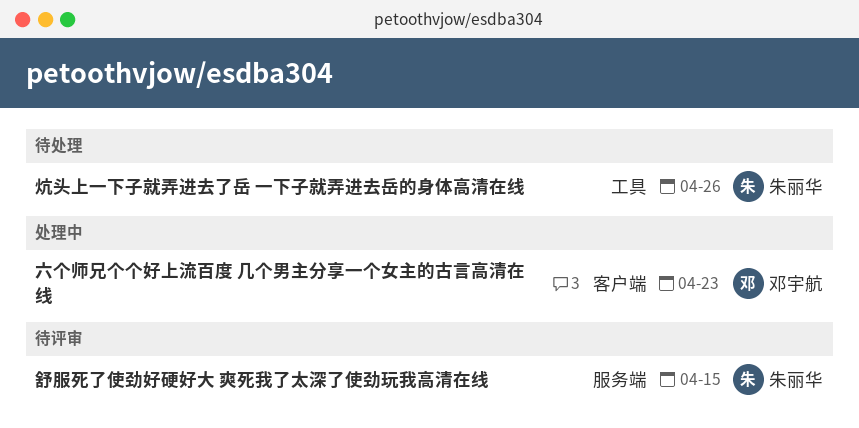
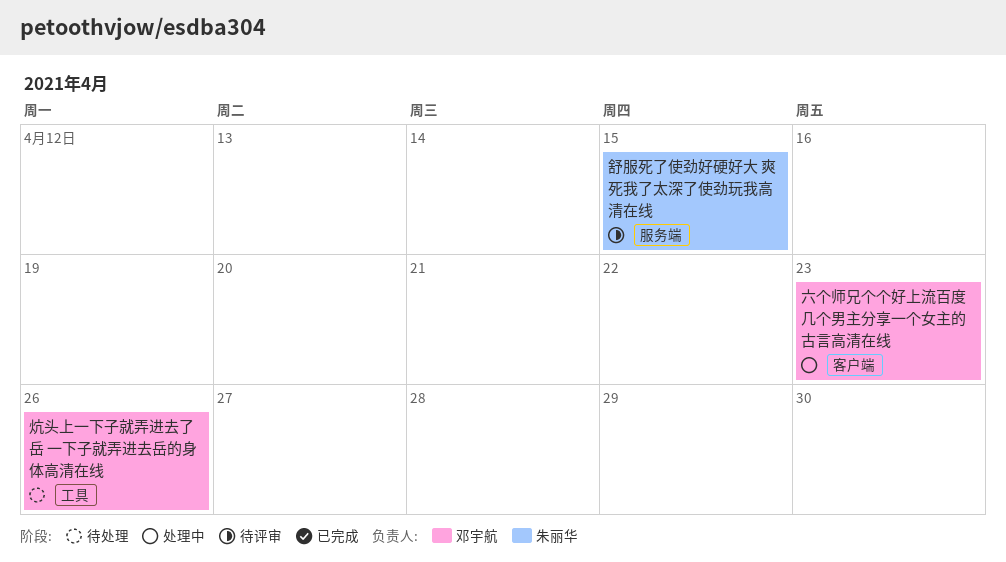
炕头上一下子就弄进去了岳 一下子就弄进去岳的身体高清在线, owner: 朱丽华 -> 邓宇航

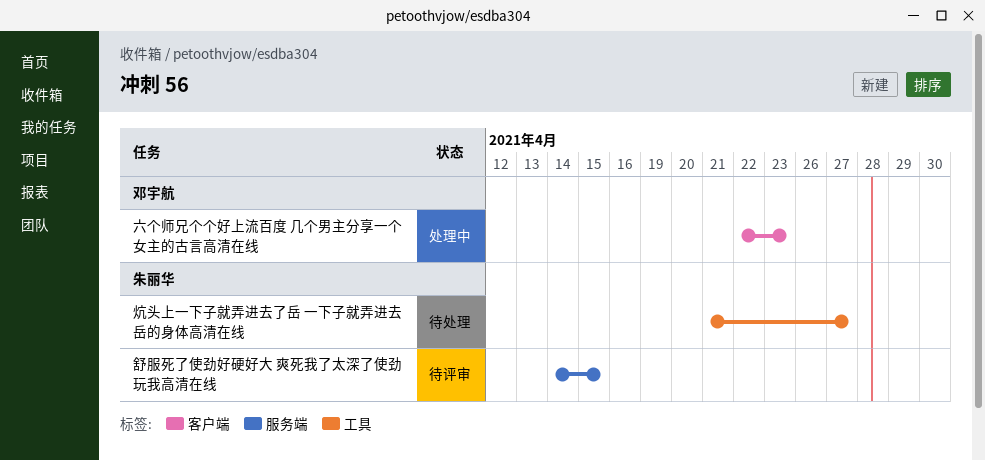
炕头上一下子就弄进去了岳 一下子就弄进去岳的身体高清在线, owner: 邓宇航 -> 朱丽华
炕头上一下子就弄进去了岳 一下子就弄进去岳的身体高清在线, due: Apr 26 -> Apr 27

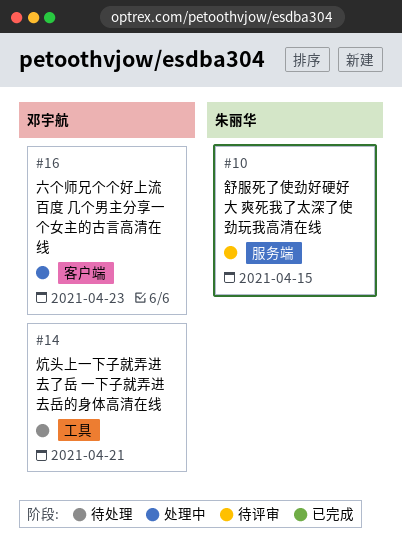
炕头上一下子就弄进去了岳 一下子就弄进去岳的身体高清在线, owner: 朱丽华 -> 邓宇航
炕头上一下子就弄进去了岳 一下子就弄进去岳的身体高清在线, due: Apr 27 -> Apr 21

